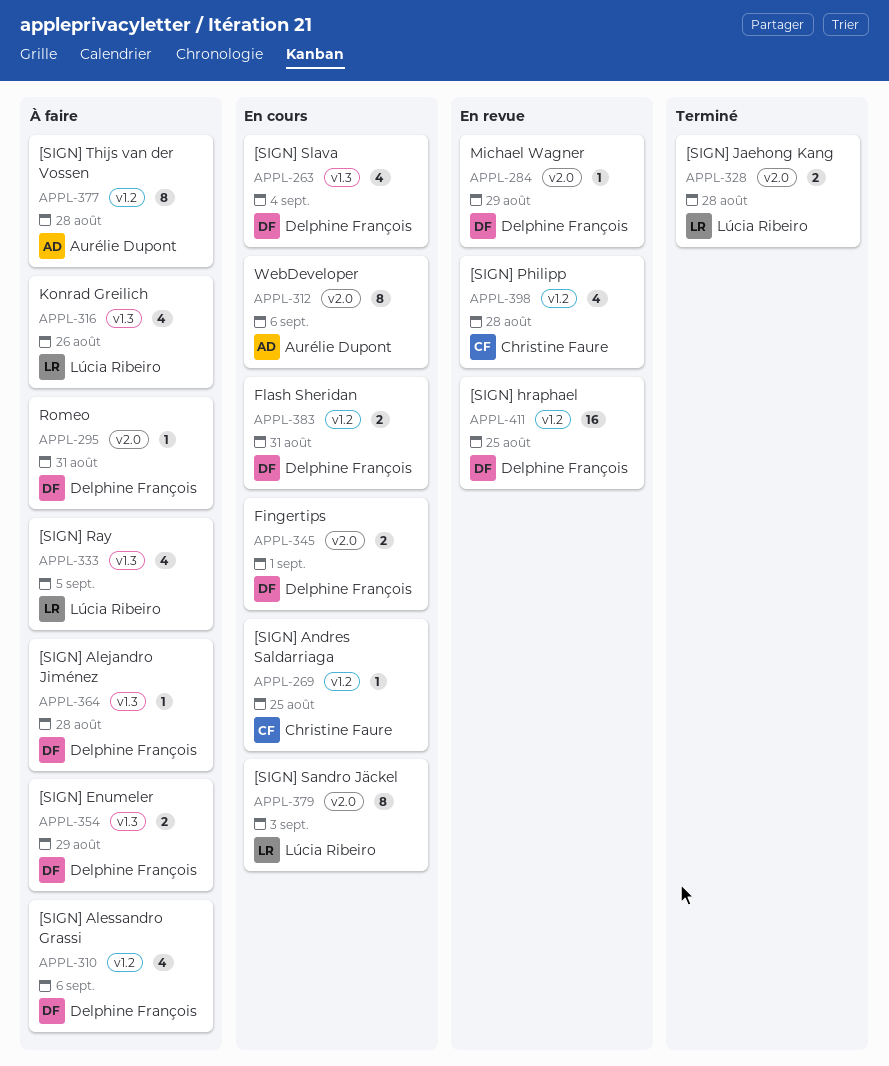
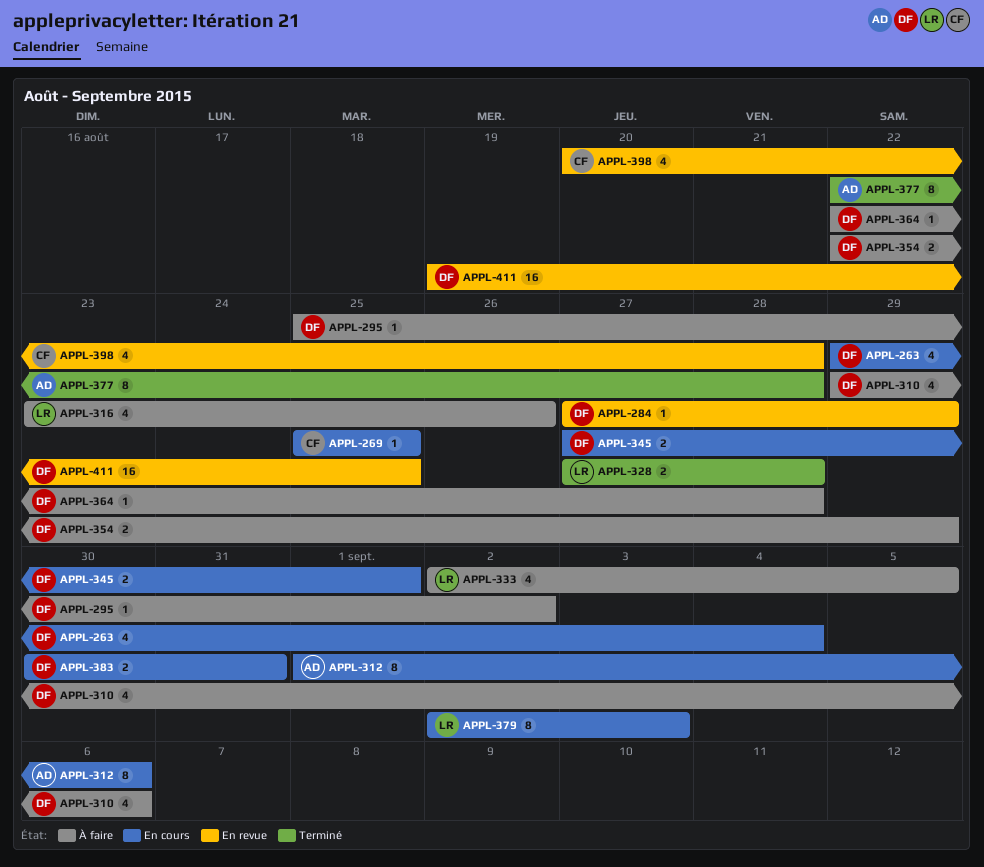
APPL-295, due: Aug 31 -> Sep 2
APPL-377, status: À faire -> Terminé

